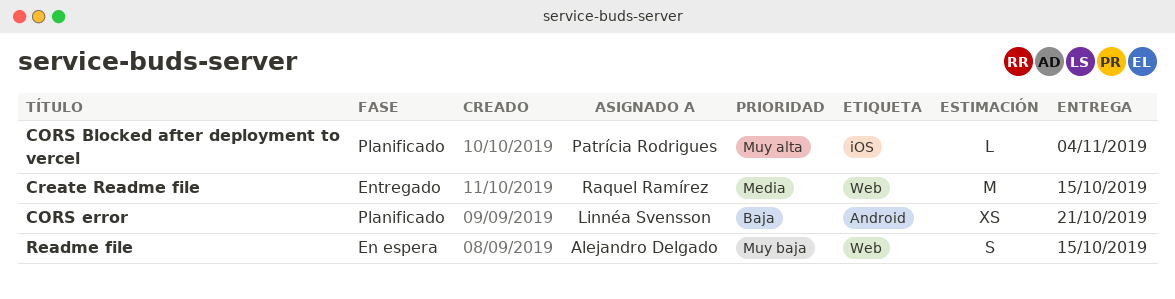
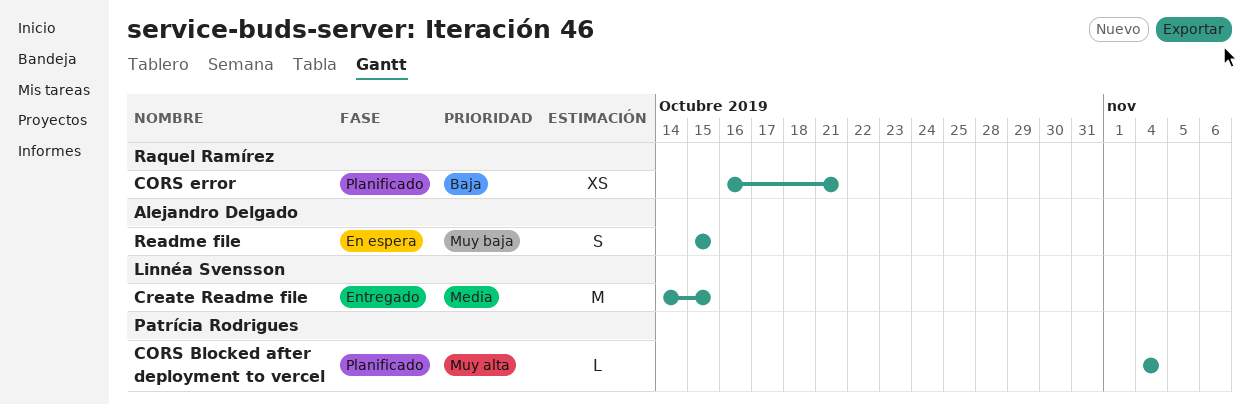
CORS error, owner: Linnéa Svensson -> Raquel Ramírez
Create Readme file, owner: Raquel Ramírez -> Linnéa Svensson

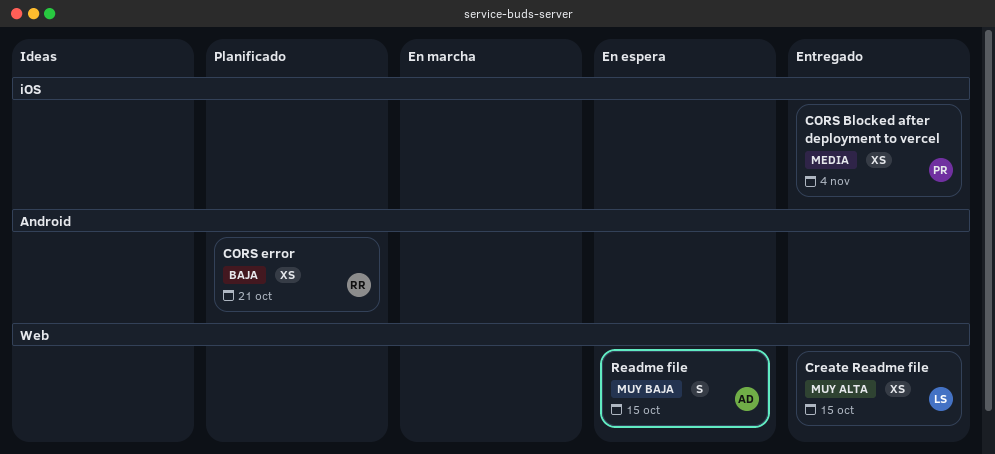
CORS Blocked after deployment to vercel, status: Planificado -> Entregado
CORS Blocked after deployment to vercel, priority: Muy alta -> Media
CORS Blocked after deployment to vercel, estimate: L -> XS
Create Readme file, priority: Media -> Muy alta
Create Readme file, estimate: M -> XS

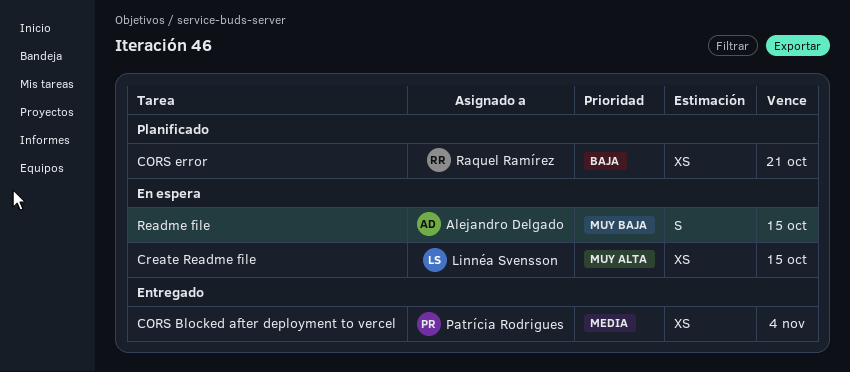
Create Readme file, status: Entregado -> En espera

